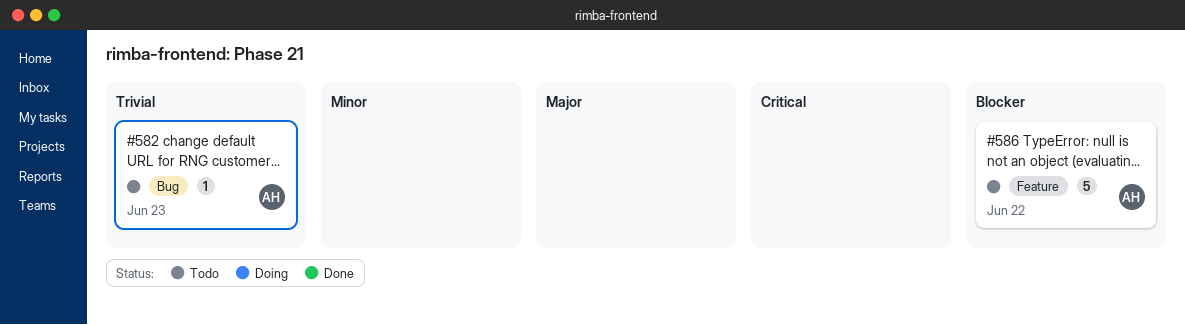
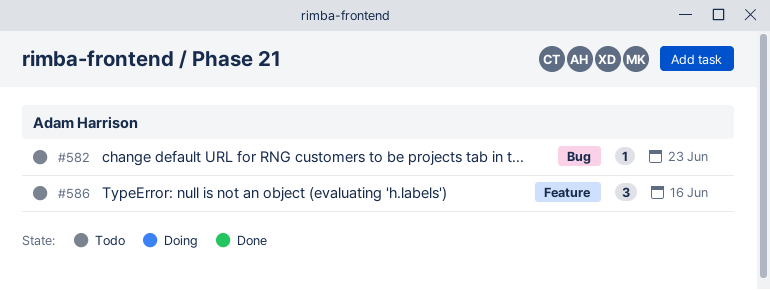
#586, estimate: 5 -> 3
#586, due: Jun 22 -> Jun 16

